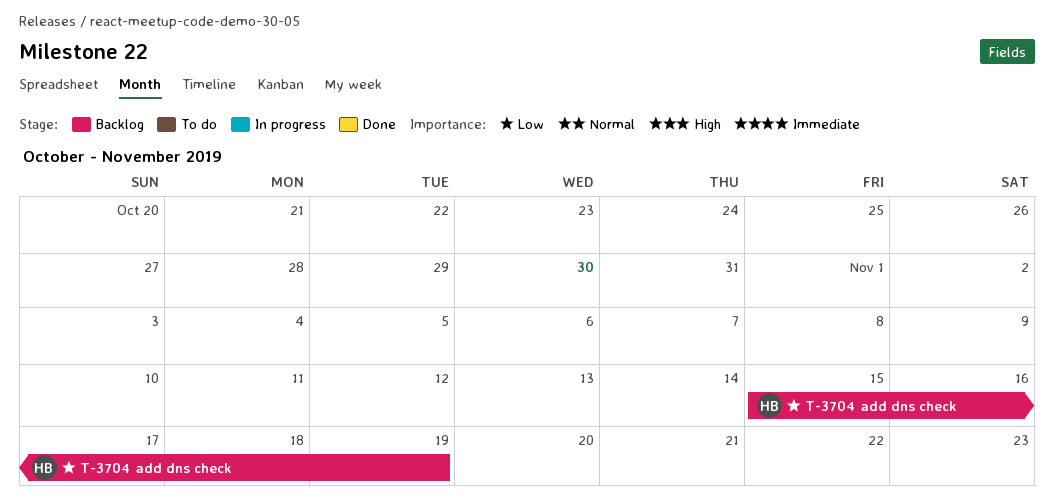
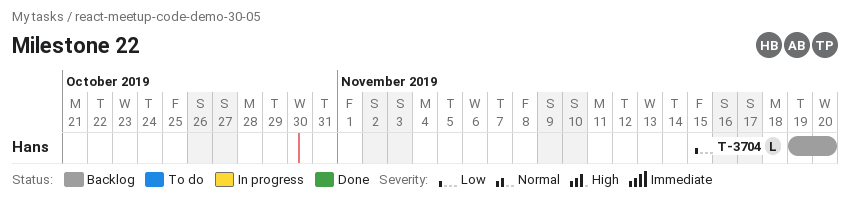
T-3704, start: Nov 15 -> Nov 19
T-3704, due: Nov 19 -> Nov 20

